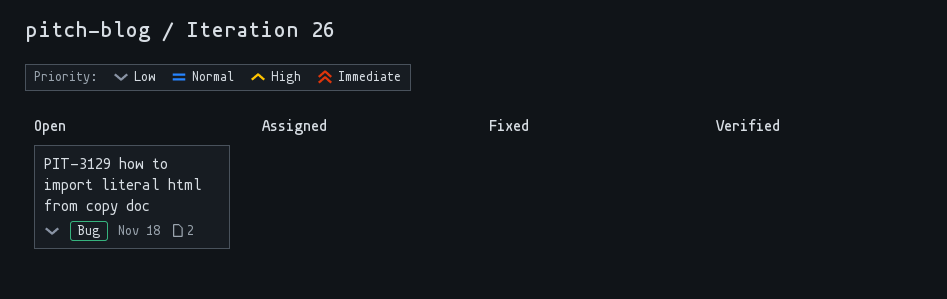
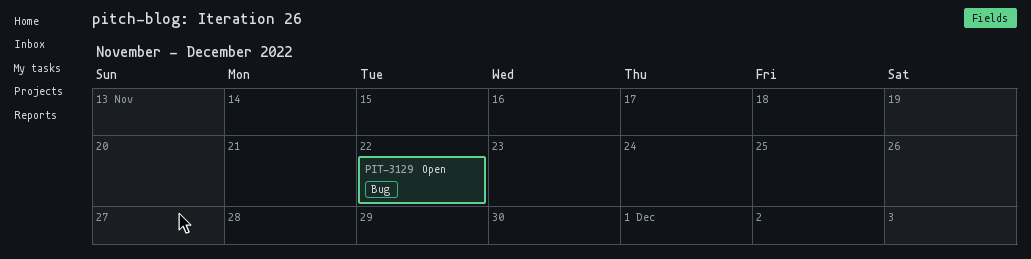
PIT-3129, due: Nov 18 -> Nov 22

